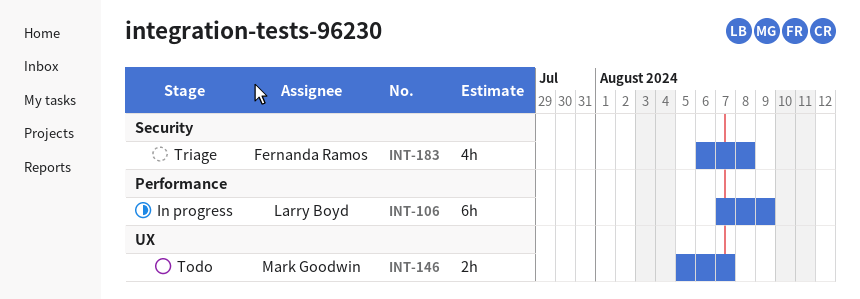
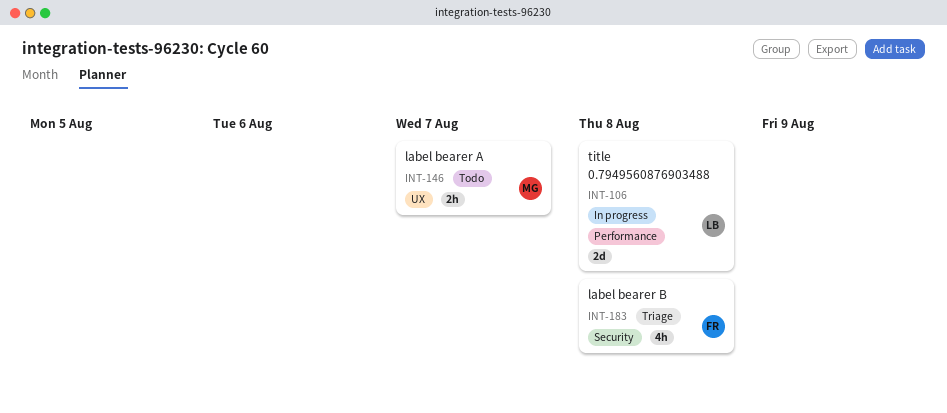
INT-106, estimate: 6h -> 2d
INT-106, due: Aug 9 -> Aug 8

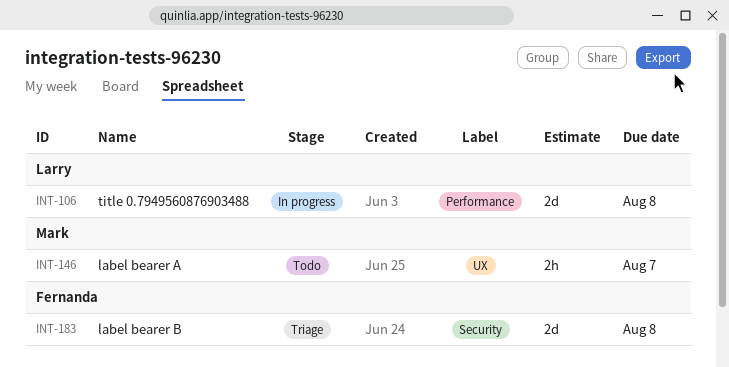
INT-183, estimate: 4h -> 2d

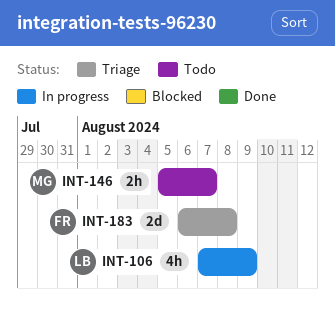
INT-106, estimate: 2d -> 4h
INT-106, due: Aug 8 -> Aug 9

